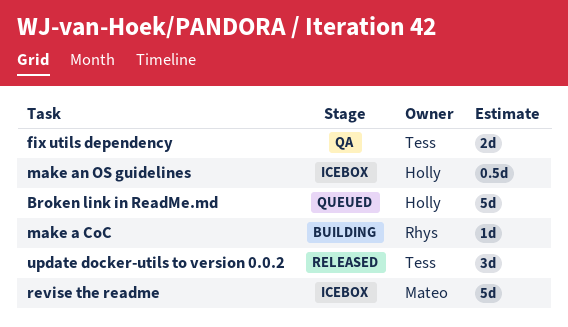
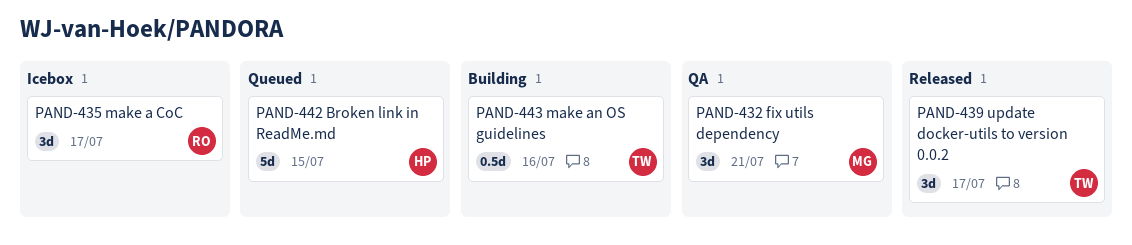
fix utils dependency, owner: Tess -> Mateo
fix utils dependency, estimate: 2d -> 3d
make a CoC, status: Building -> Icebox
make a CoC, estimate: 1d -> 3d
make an OS guidelines, status: Icebox -> Building
make an OS guidelines, owner: Holly -> Tess
revise the readme: present -> none

